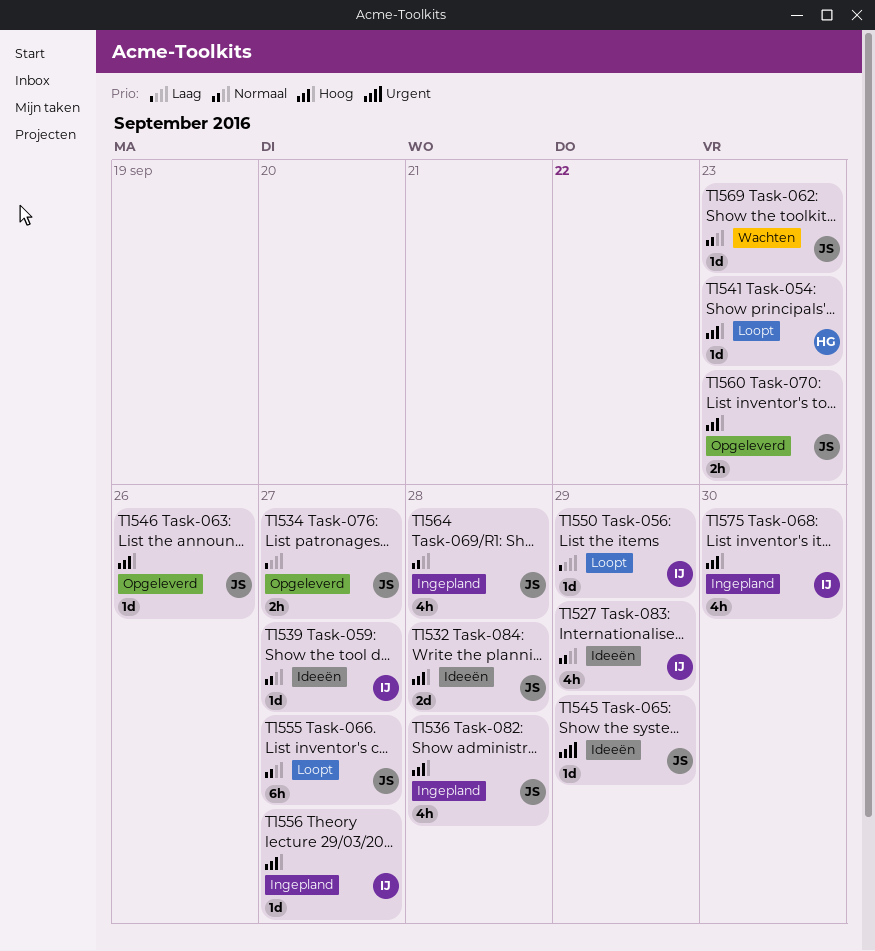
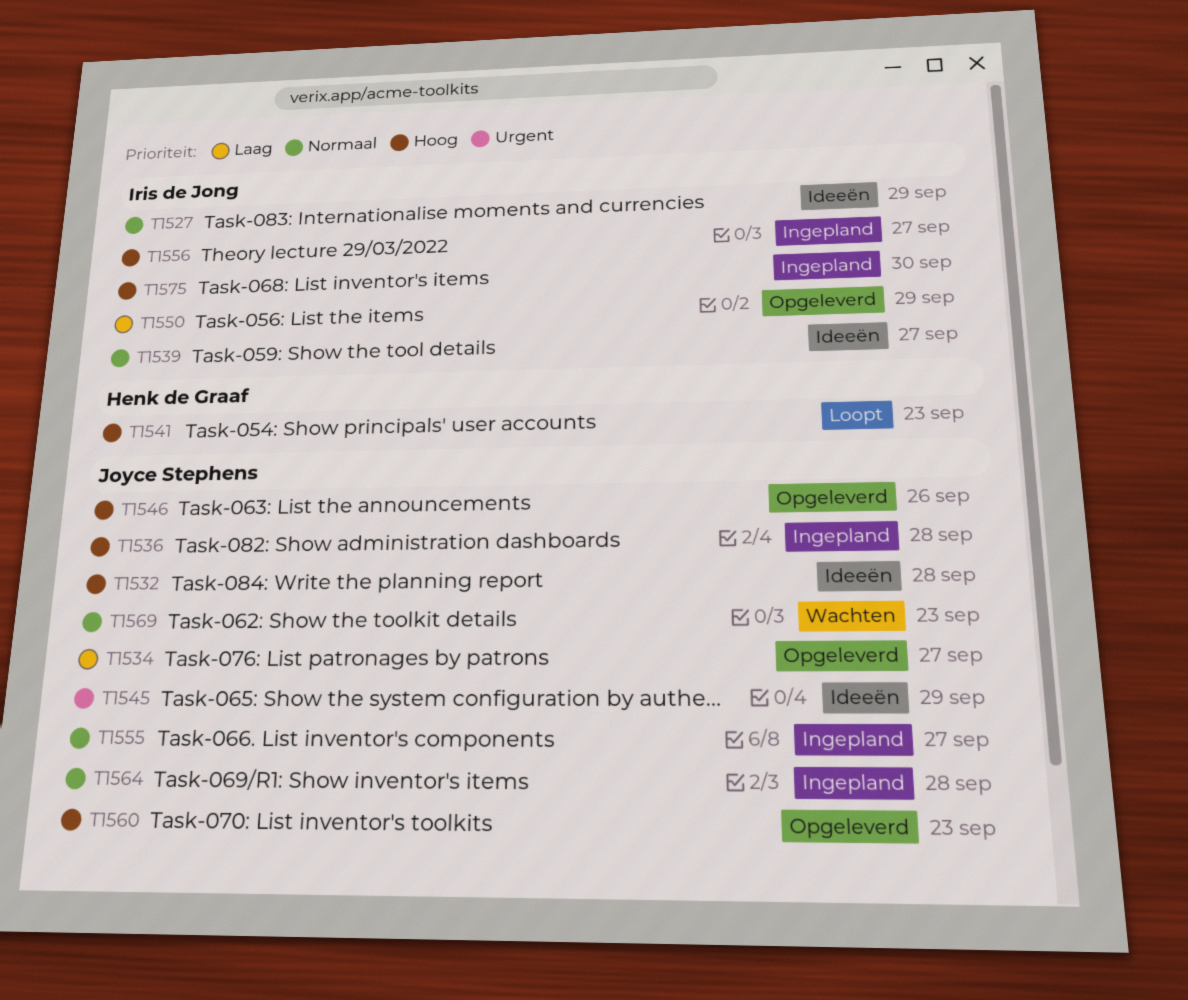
T1550, status: Loopt -> Opgeleverd
T1555, status: Loopt -> Ingepland

